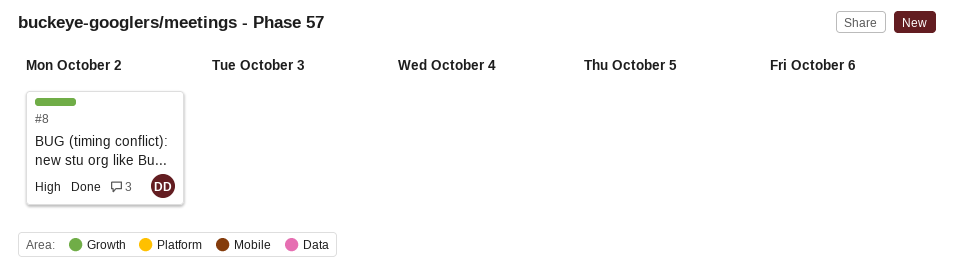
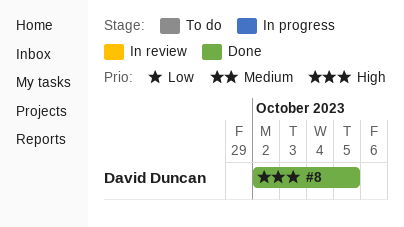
#8, due: Oct 2 -> Oct 5

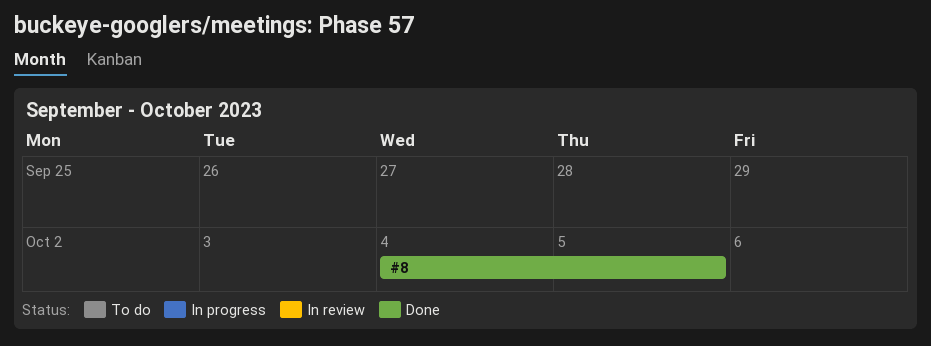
#8, start: Oct 2 -> Oct 4

